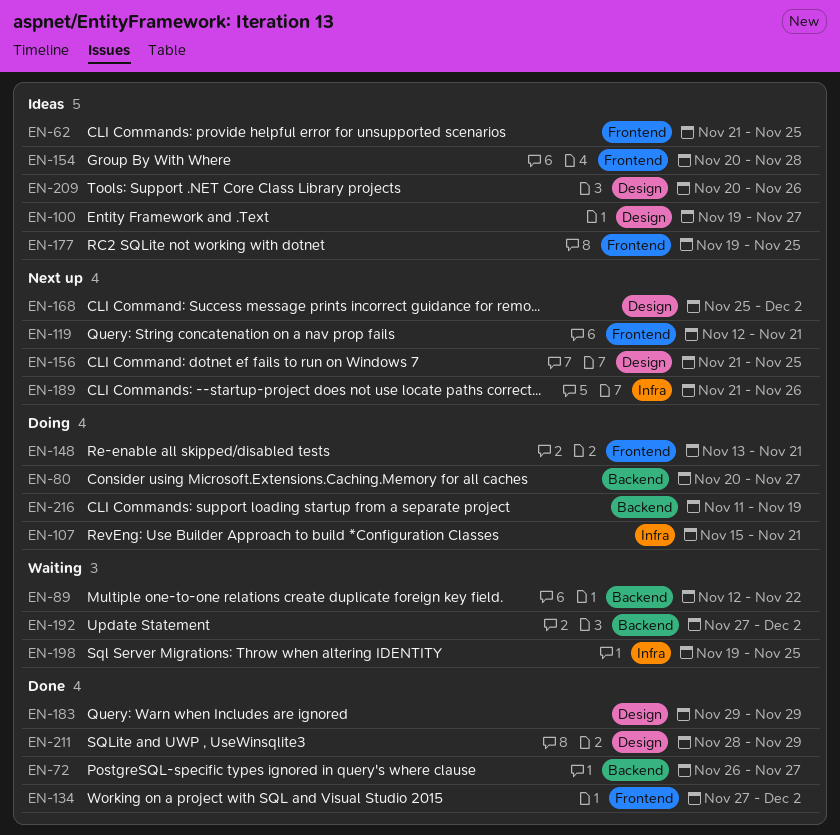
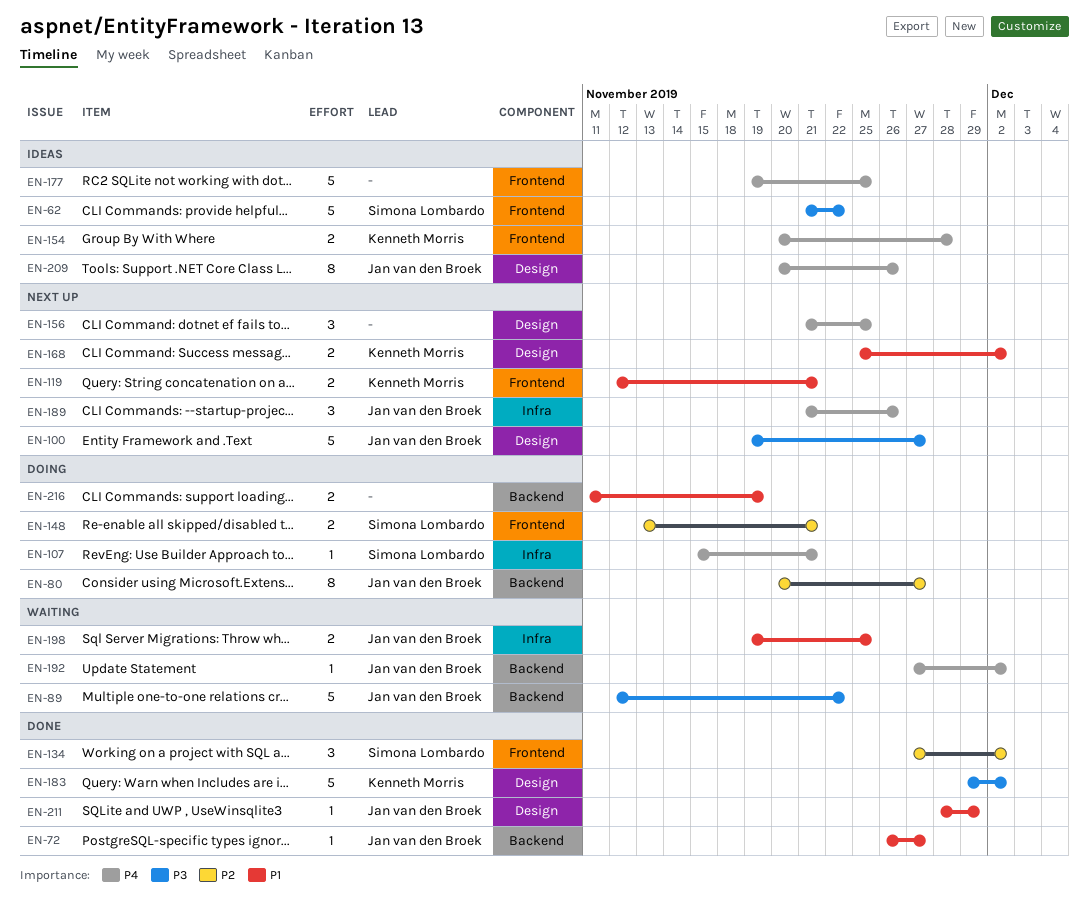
EN-62, due: Nov 25 -> Nov 22
EN-100, status: Ideas -> Next up
EN-183, due: Nov 29 -> Dec 2

